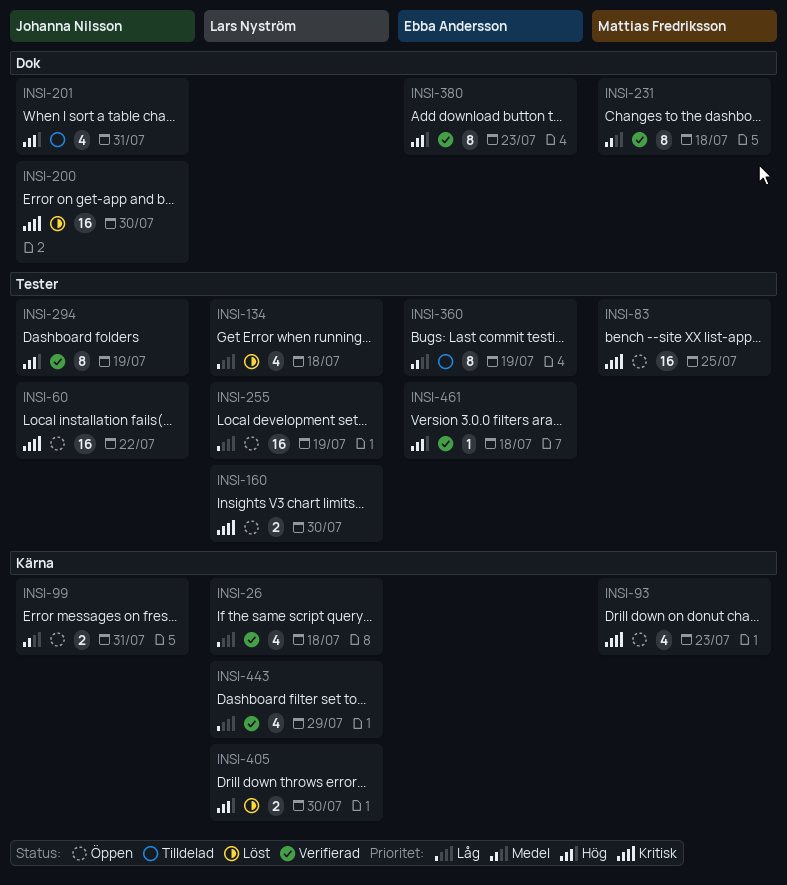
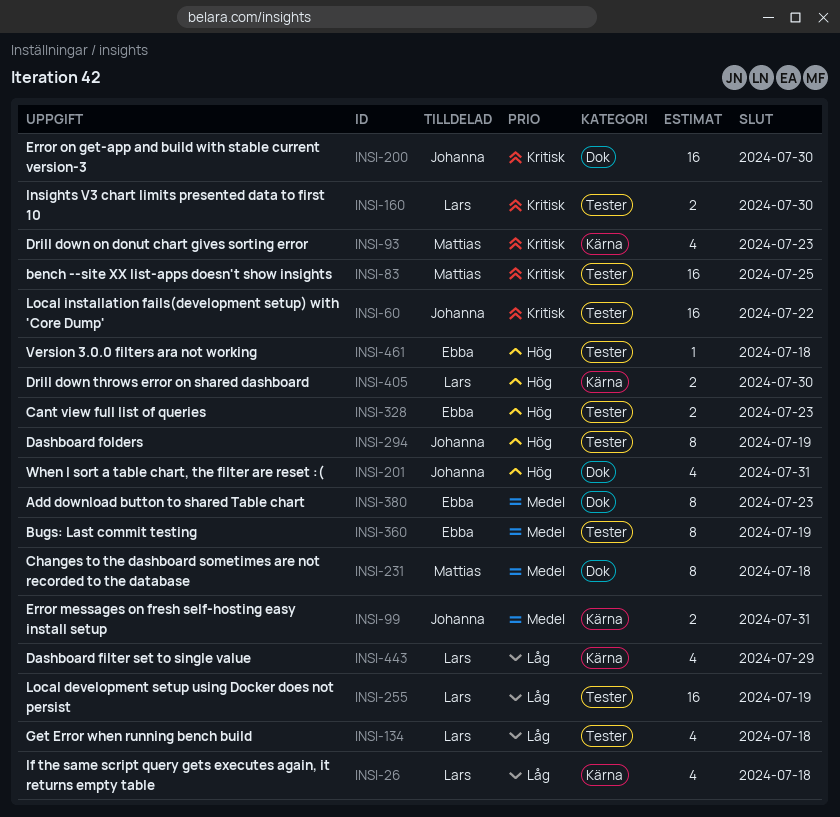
INSI-328: none -> present
INSI-380, priority: Hög -> Medel

